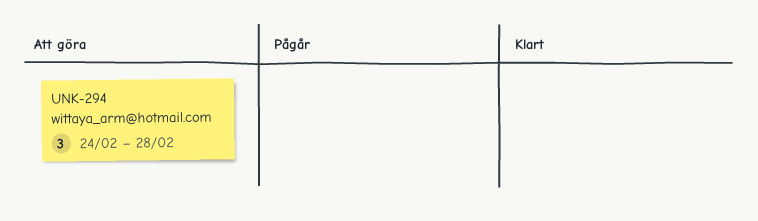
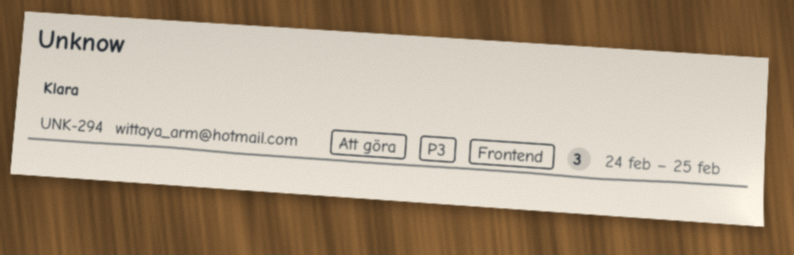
UNK-294, due: Feb 28 -> Feb 25

